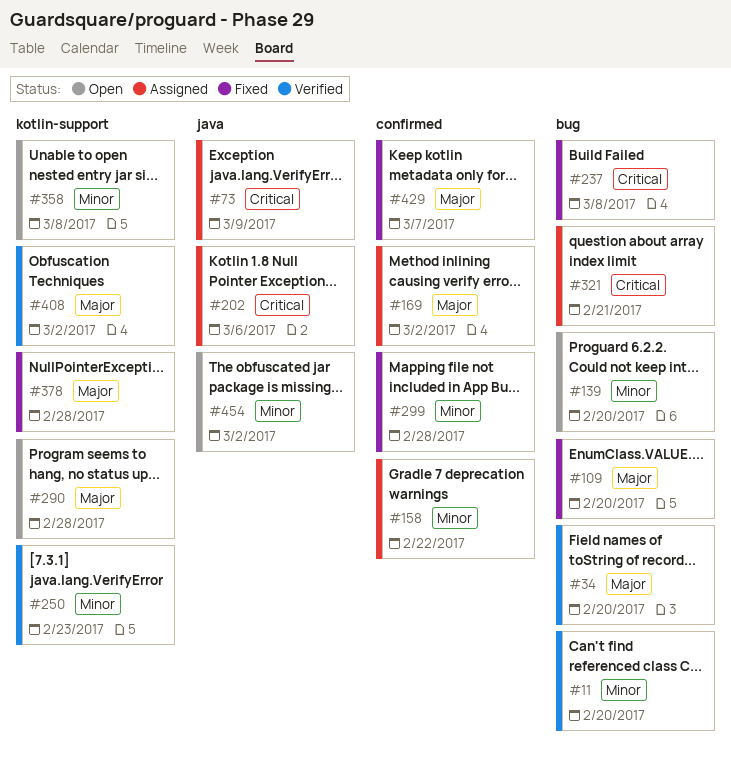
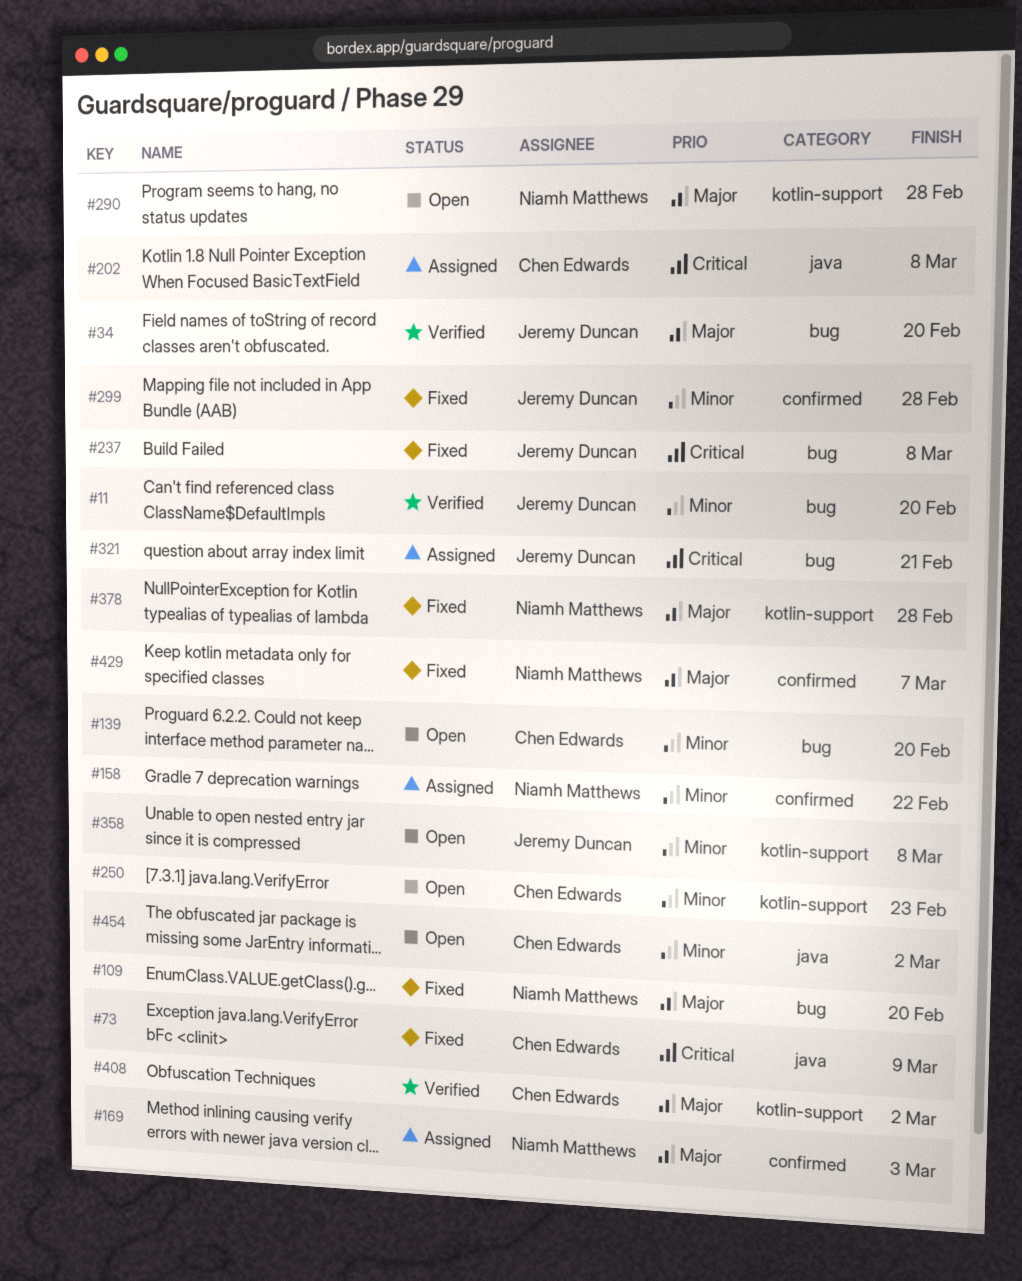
#73, status: Assigned -> Fixed
#169, due: Mar 2 -> Mar 3
#202, due: Mar 6 -> Mar 8
#250, status: Verified -> Open

